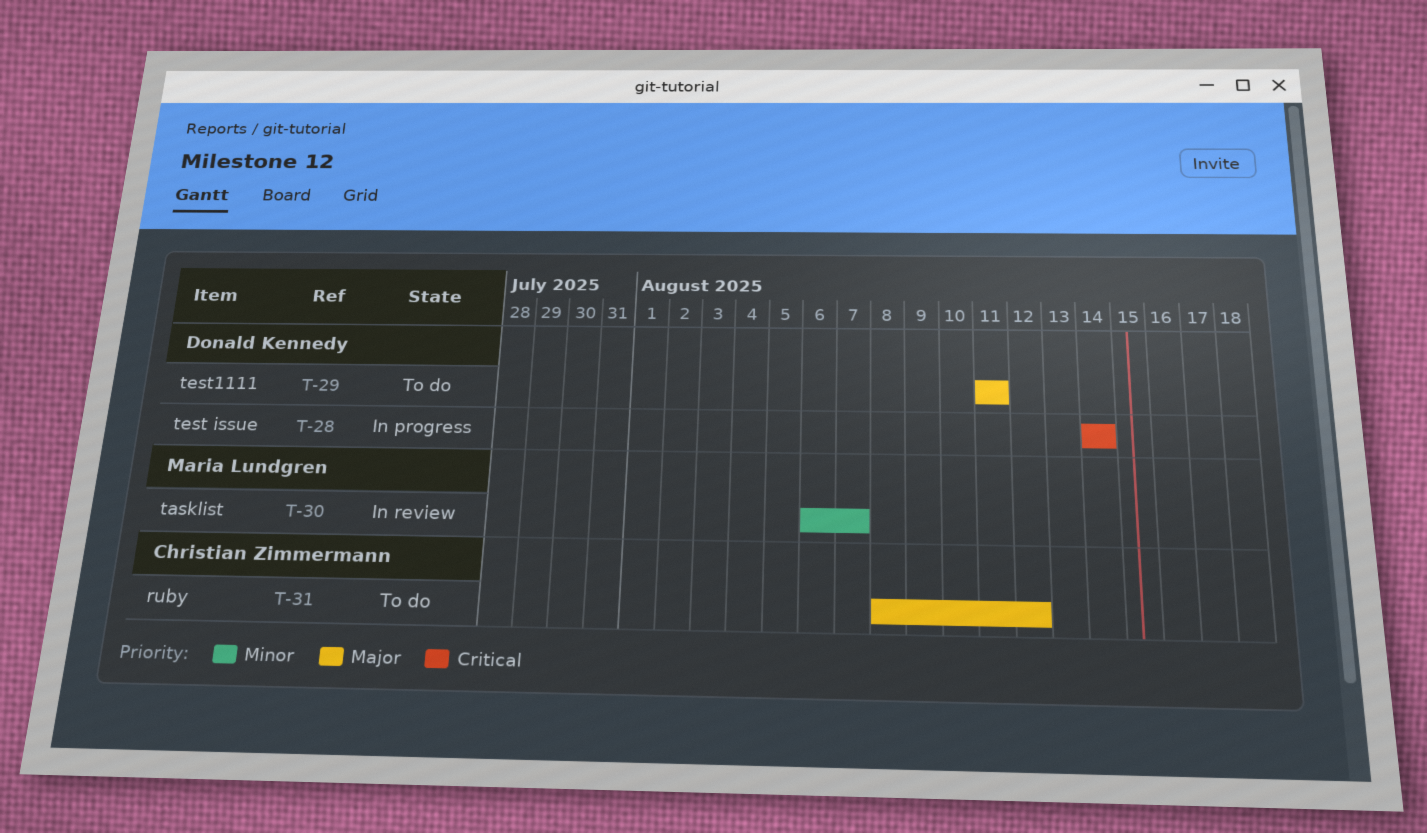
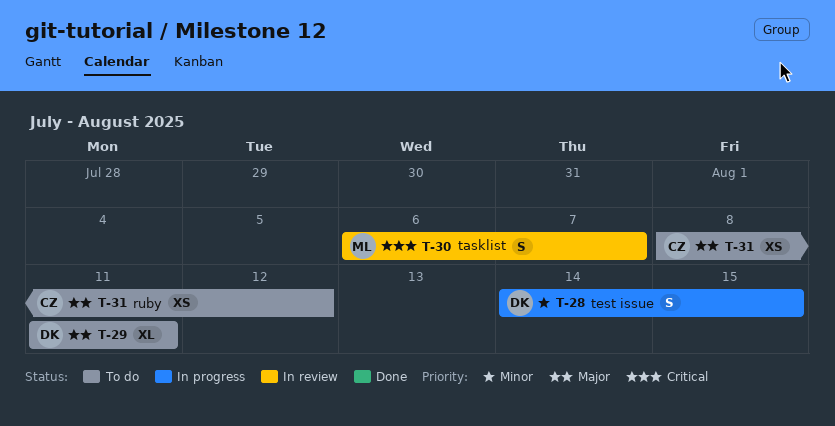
T-28, priority: Critical -> Minor
T-28, due: Aug 14 -> Aug 15
T-30, priority: Minor -> Critical

